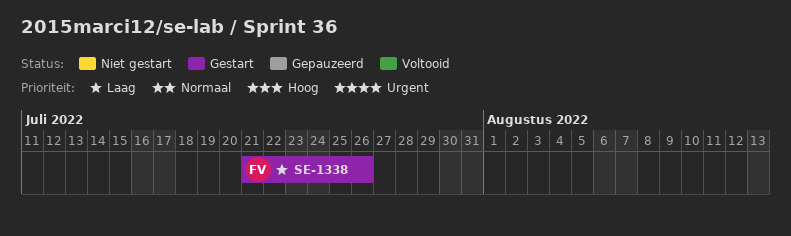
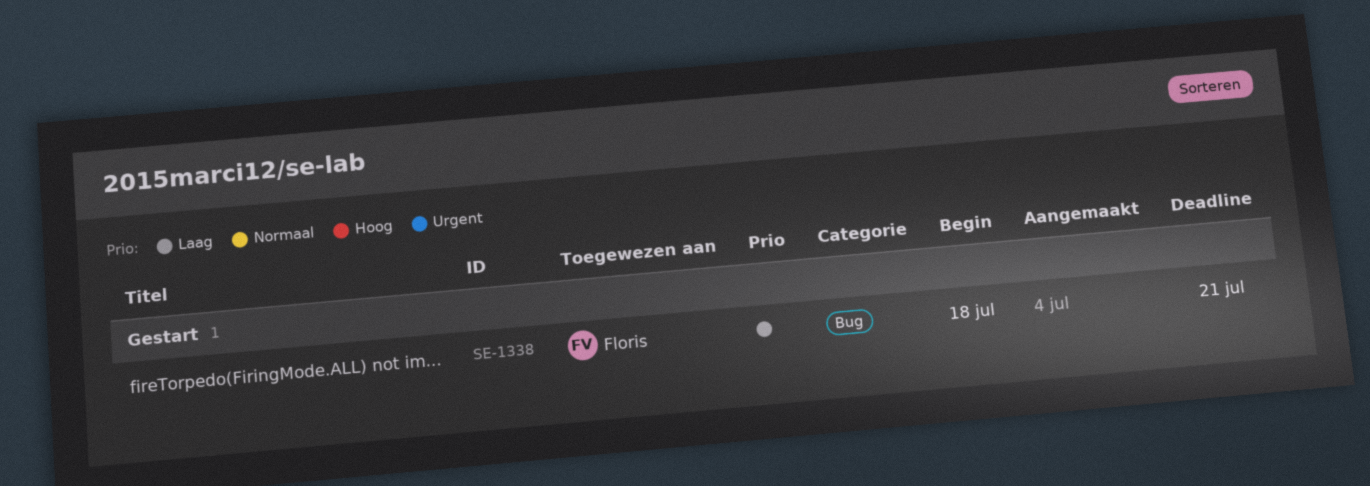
SE-1338, start: Jul 21 -> Jul 18
SE-1338, due: Jul 26 -> Jul 21

